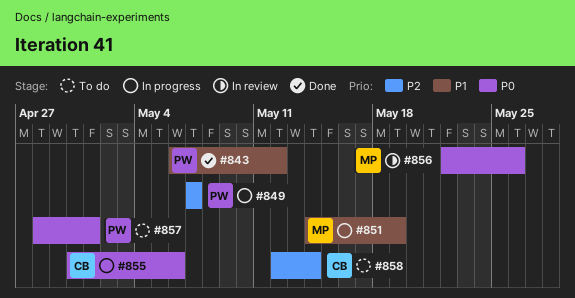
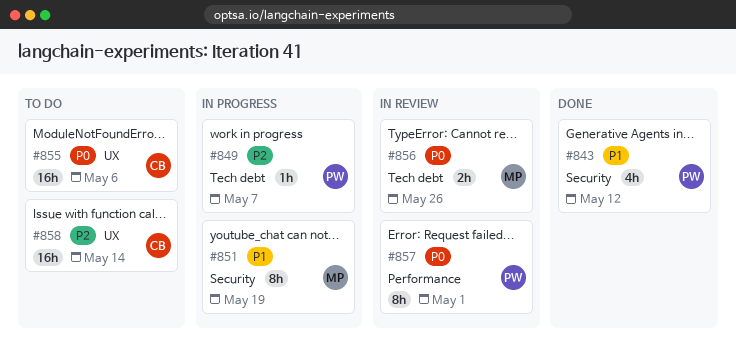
#855, status: In progress -> To do
#857, status: To do -> In review

